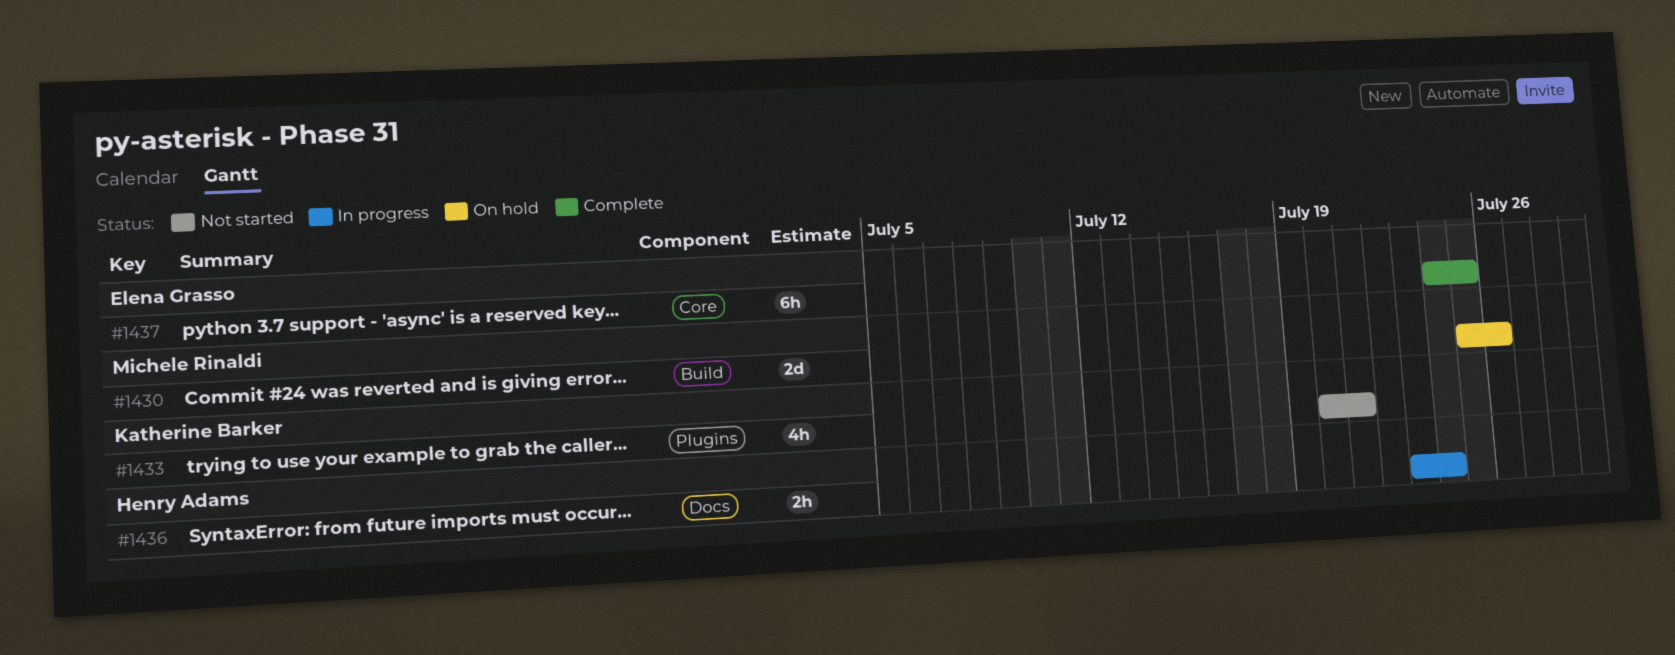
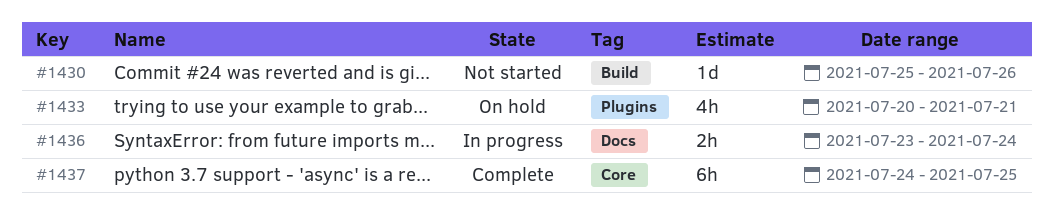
#1430, status: On hold -> Not started
#1430, estimate: 2d -> 1d
#1433, status: Not started -> On hold

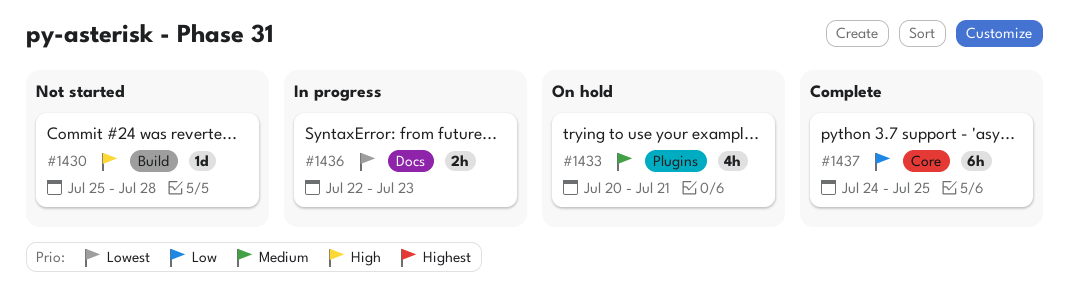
#1430, due: Jul 26 -> Jul 28
#1436, start: Jul 23 -> Jul 22
#1436, due: Jul 24 -> Jul 23

